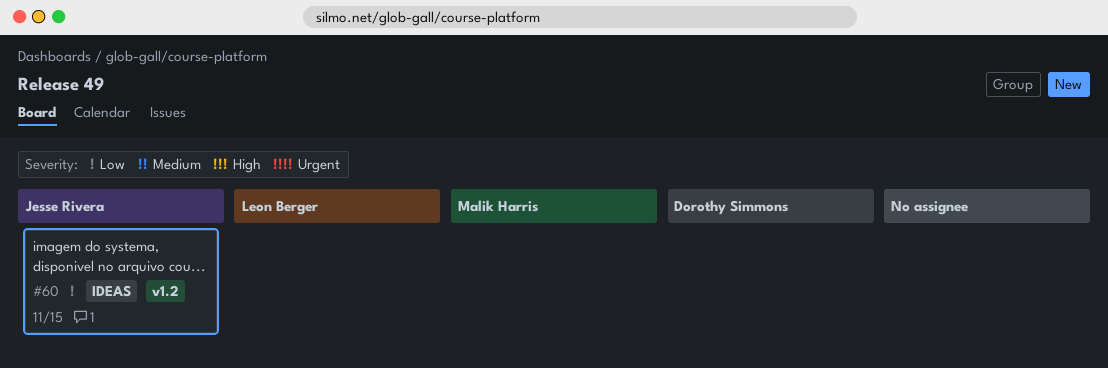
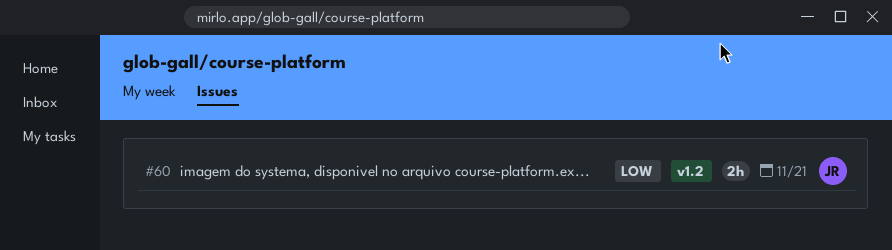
#60, due: Nov 15 -> Nov 21

